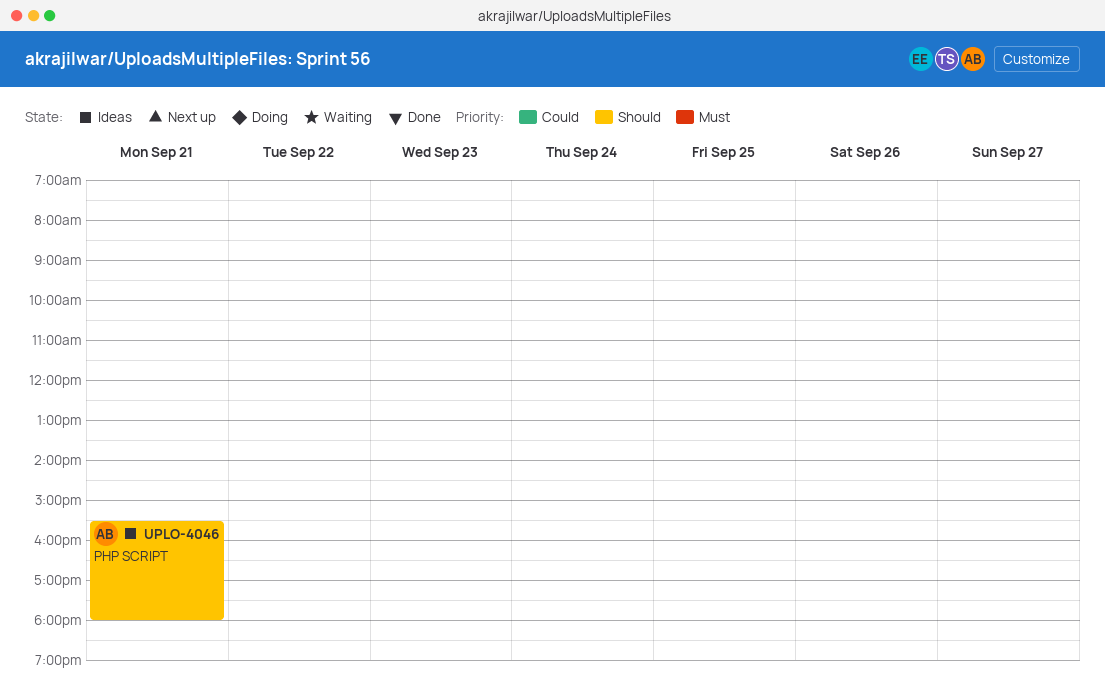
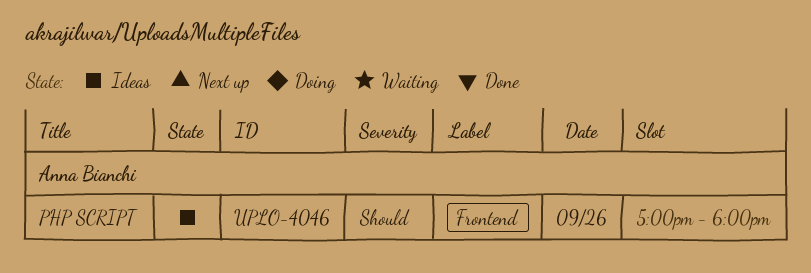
UPLO-4046, day: Sep 21 -> Sep 26
UPLO-4046, begins: 15:30 -> 17:00

